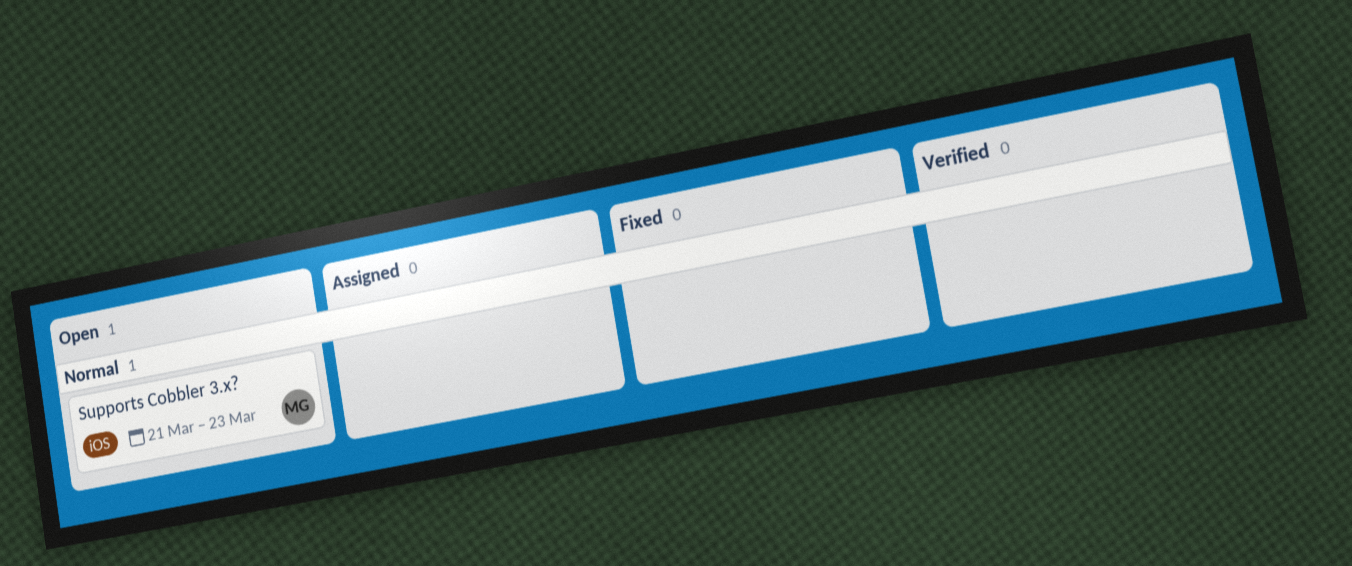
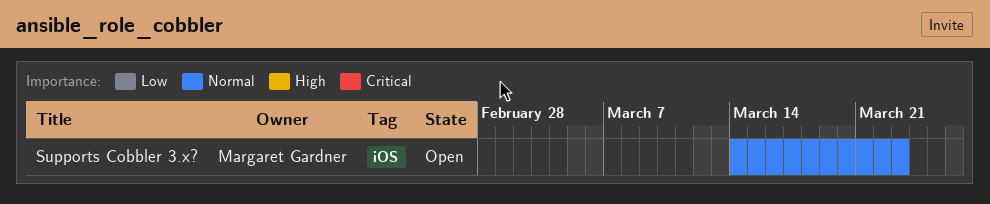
Supports Cobbler 3.x?, start: Mar 21 -> Mar 14

